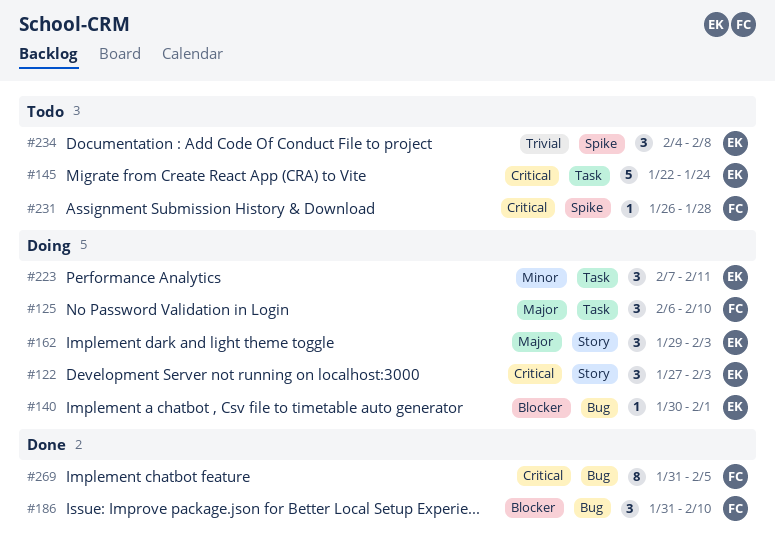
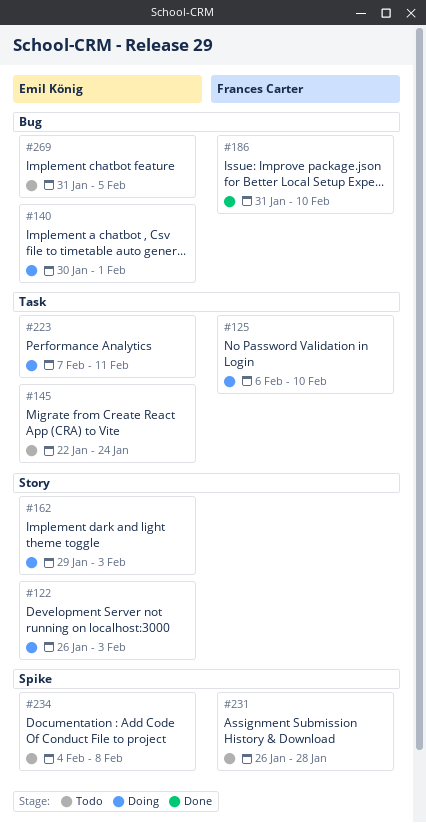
#122, start: Jan 27 -> Jan 26
#269, status: Done -> Todo
#269, owner: Frances Carter -> Emil König

